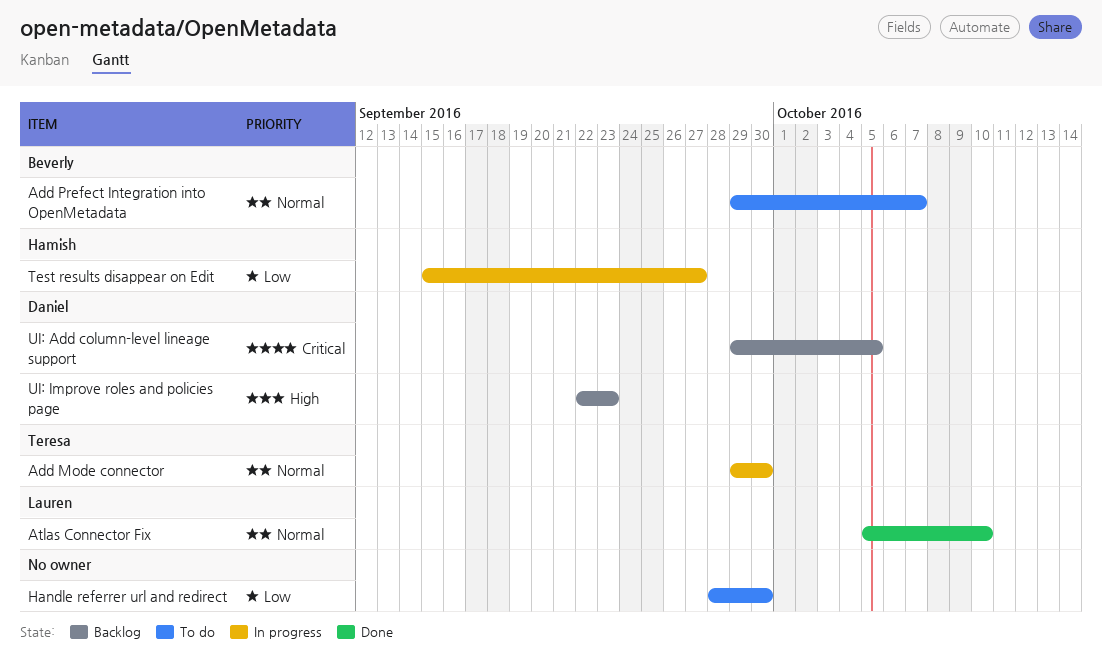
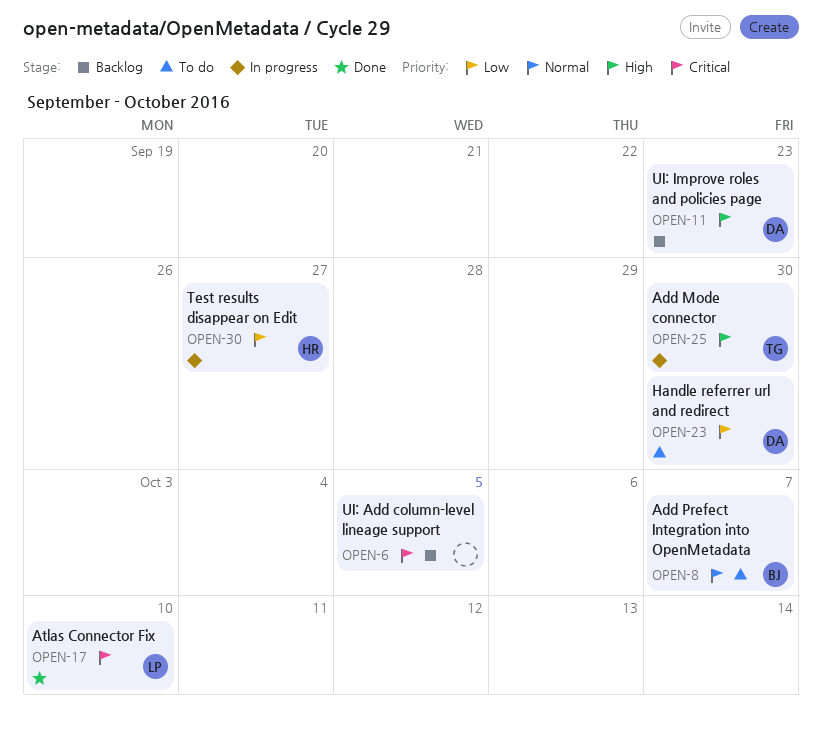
Add Mode connector, priority: Normal -> High
Atlas Connector Fix, priority: Normal -> Critical
Handle referrer url and redirect, owner: none -> Daniel
UI: Add column-level lineage support, owner: Daniel -> none

